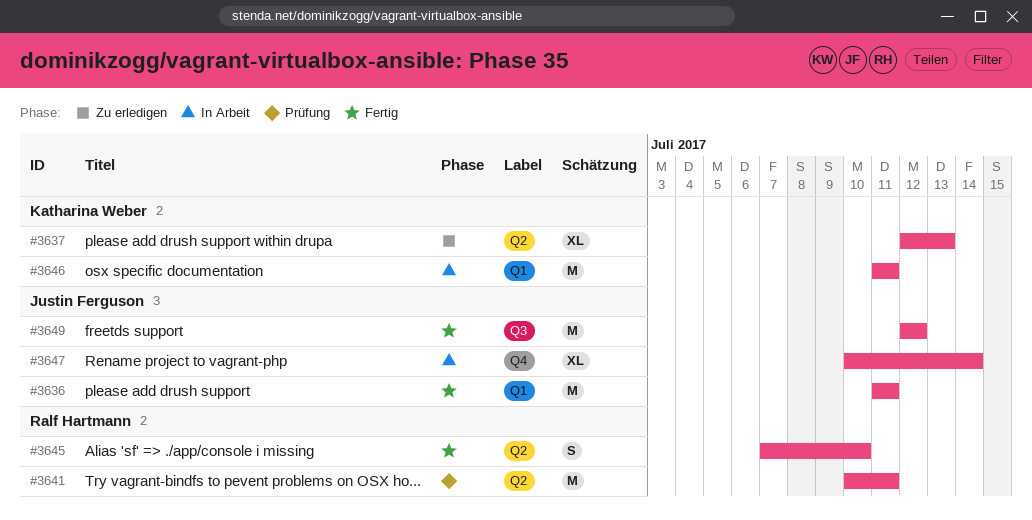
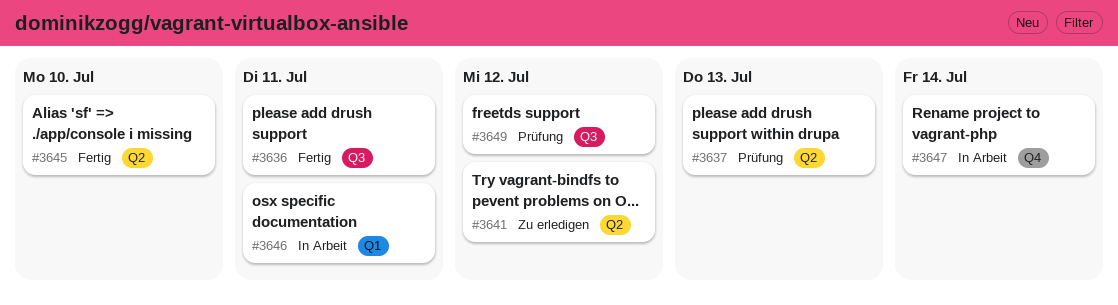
#3636, label: Q1 -> Q3
#3637, status: Zu erledigen -> Prüfung
#3641, status: Prüfung -> Zu erledigen
#3641, due: Jul 11 -> Jul 12
#3649, status: Fertig -> Prüfung

